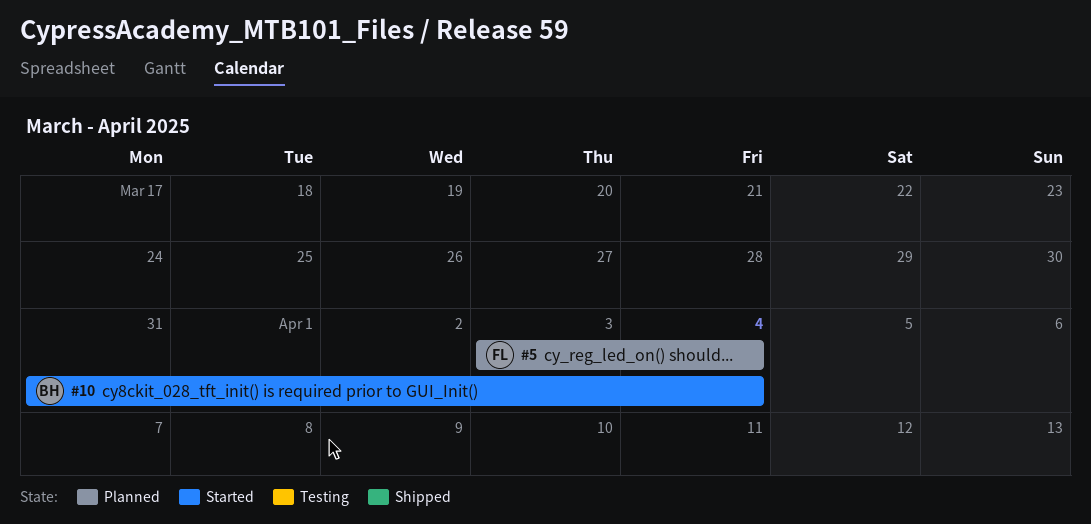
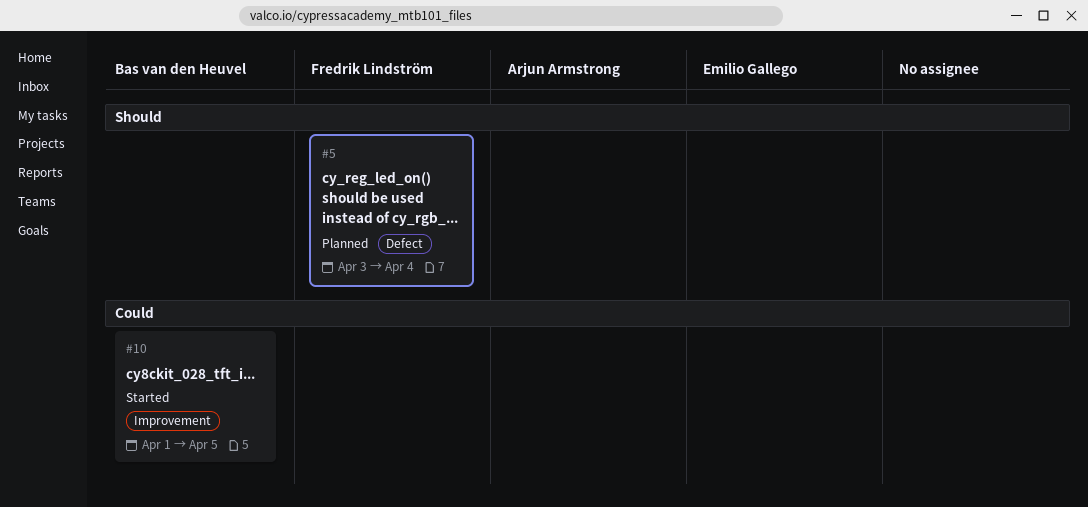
#10, start: Mar 31 -> Apr 1
#10, due: Apr 4 -> Apr 5

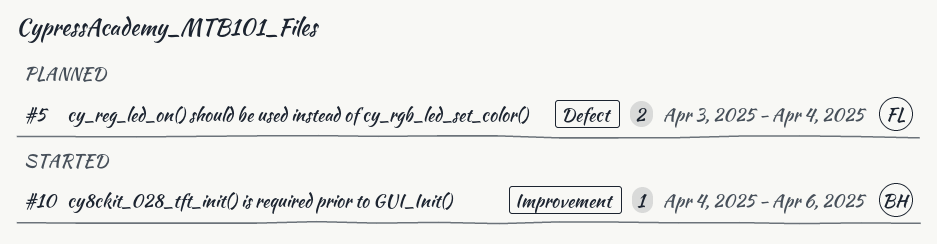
#10, start: Apr 1 -> Apr 4
#10, due: Apr 5 -> Apr 6

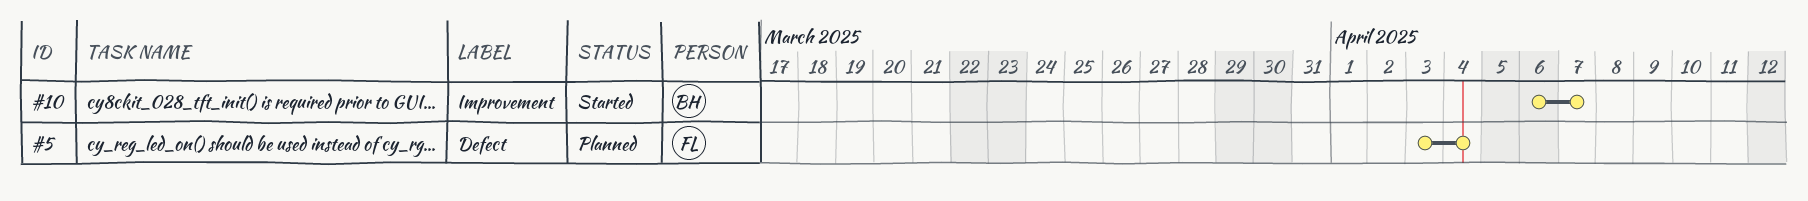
#10, start: Apr 4 -> Apr 6
#10, due: Apr 6 -> Apr 7

